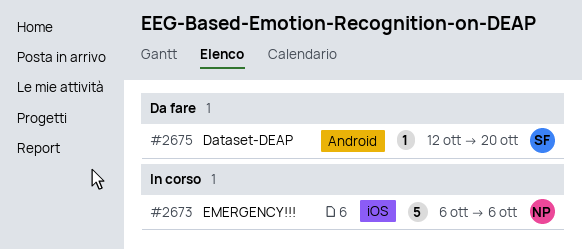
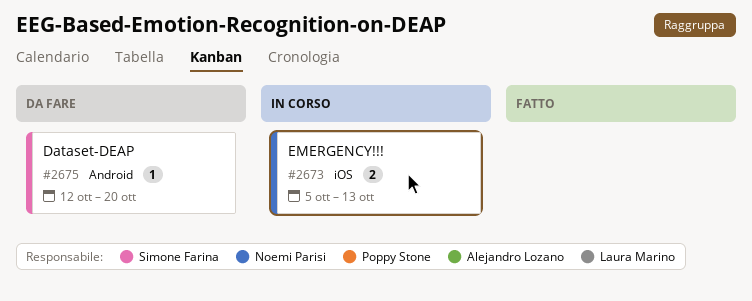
#2673, estimate: 5 -> 2
#2673, start: Oct 6 -> Oct 5
#2673, due: Oct 6 -> Oct 13

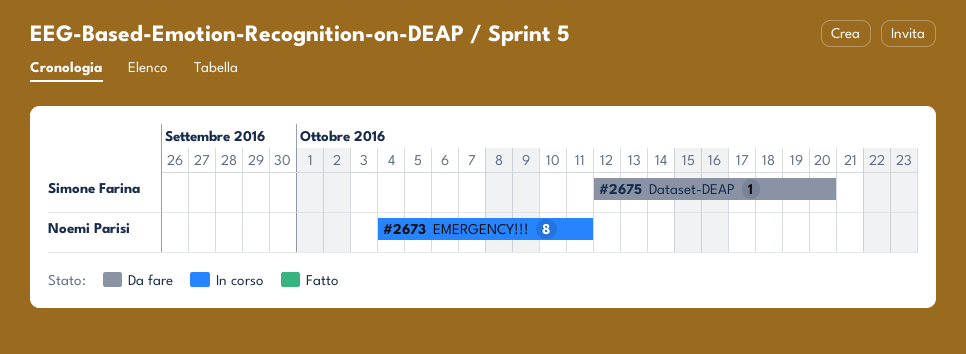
#2673, estimate: 2 -> 8
#2673, start: Oct 5 -> Oct 4
#2673, due: Oct 13 -> Oct 11

